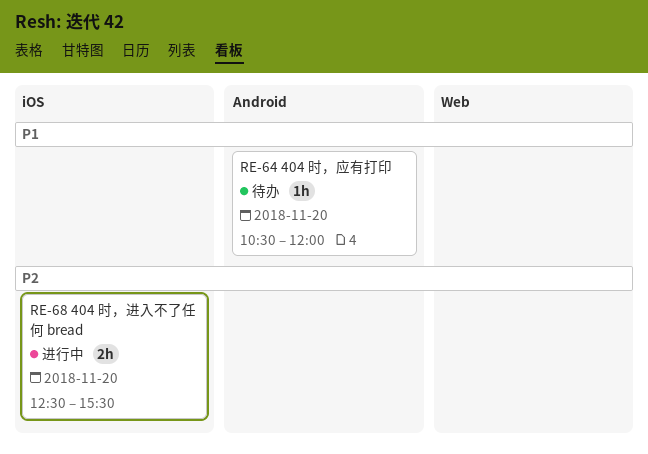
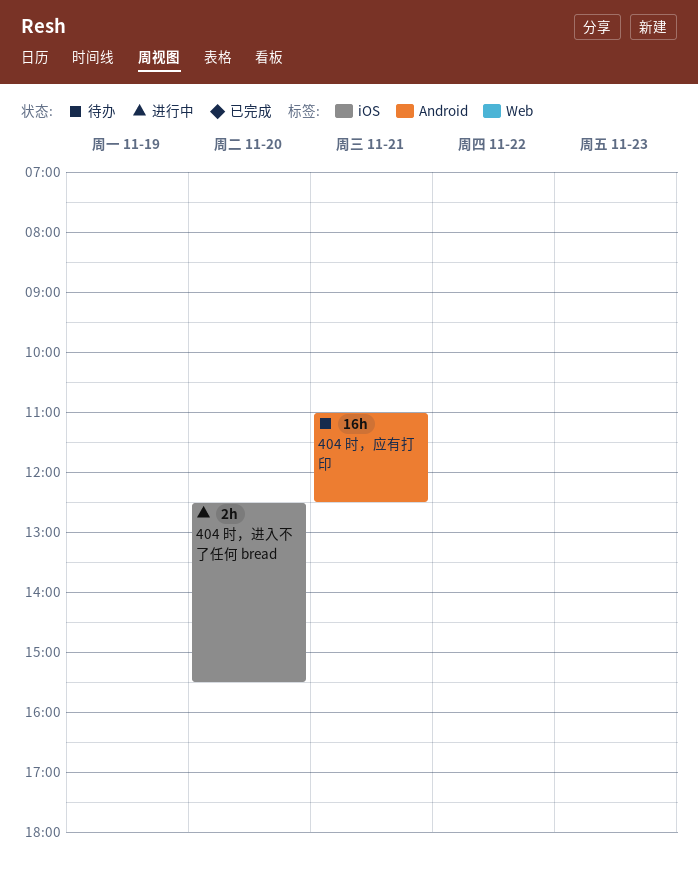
404 时，应有打印, estimate: 1h -> 16h
404 时，应有打印, day: Nov 20 -> Nov 21
404 时，应有打印, begins: 10:30 -> 11:00
404 时，应有打印, ends: 12:00 -> 12:30

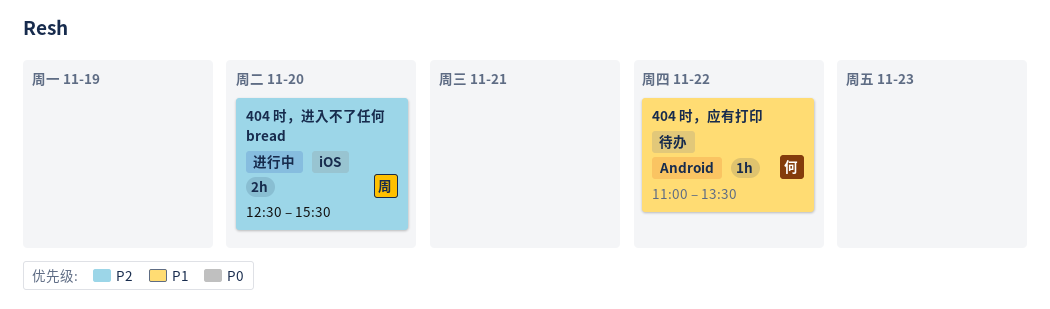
404 时，应有打印, estimate: 16h -> 1h
404 时，应有打印, day: Nov 21 -> Nov 22
404 时，应有打印, ends: 12:30 -> 13:30

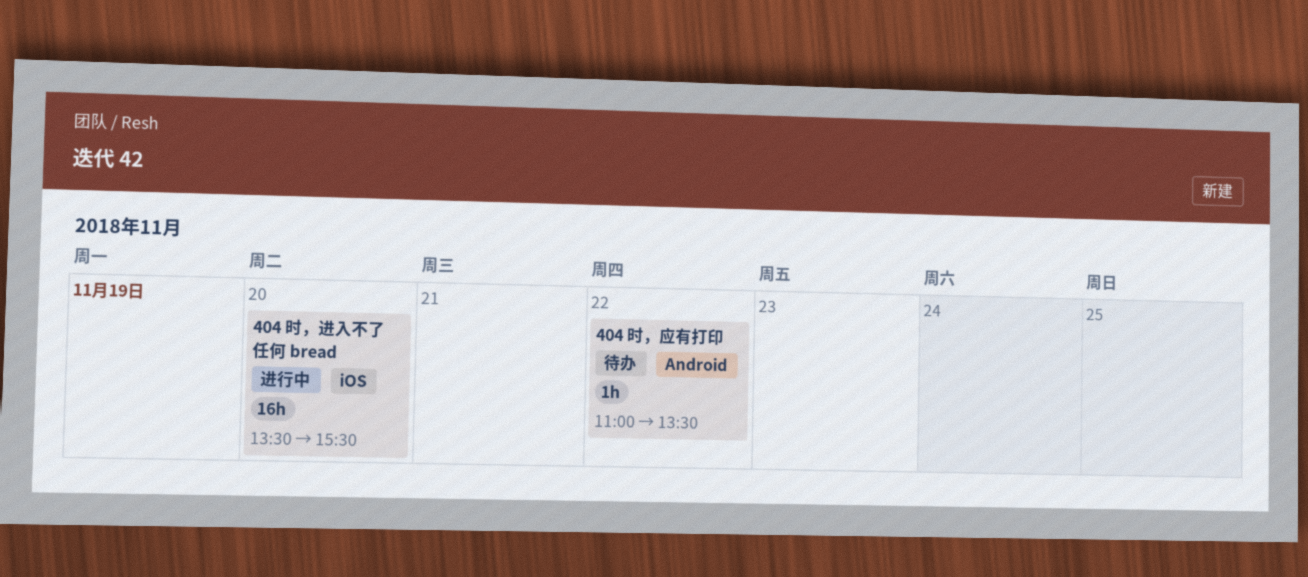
404 时，进入不了任何 bread, estimate: 2h -> 16h
404 时，进入不了任何 bread, begins: 12:30 -> 13:30

